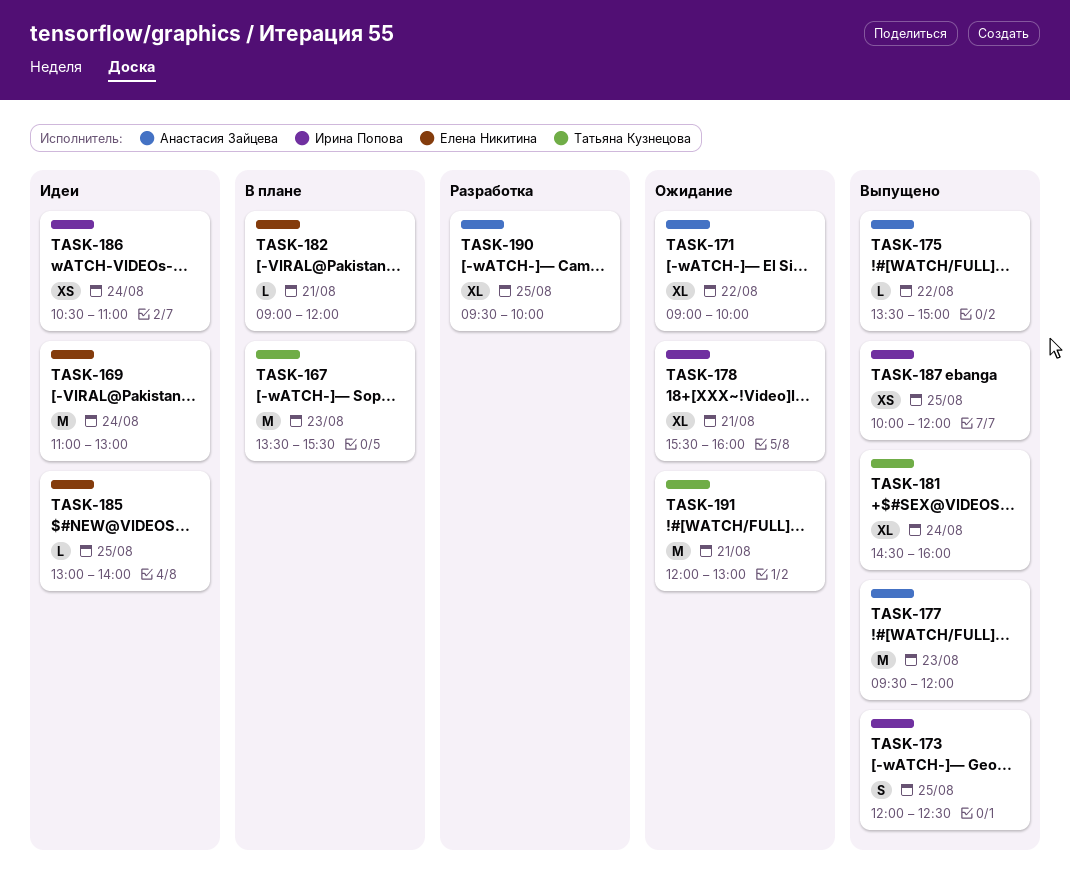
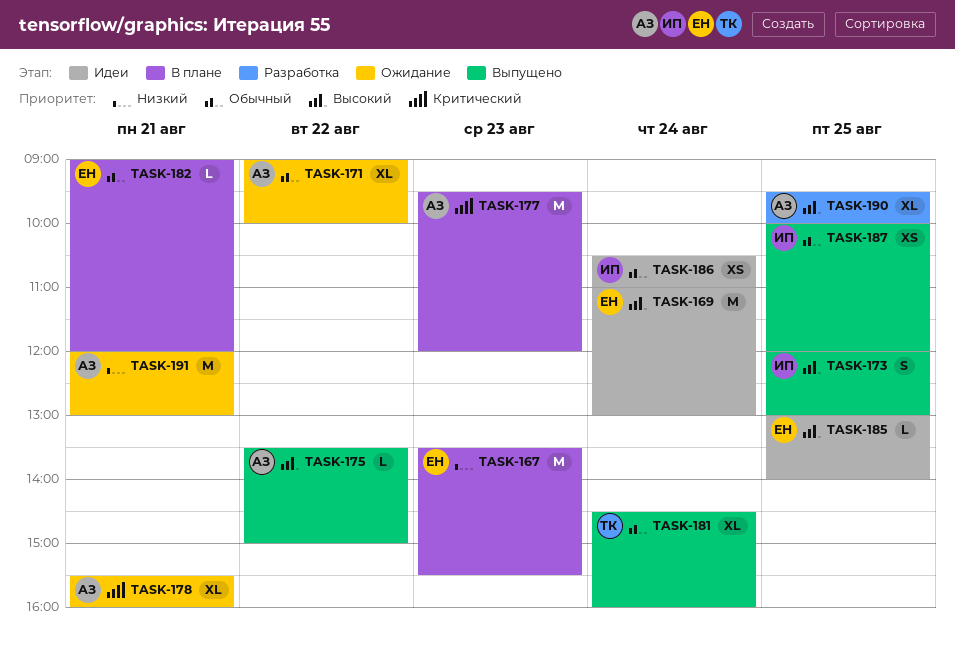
TASK-167, owner: Татьяна Кузнецова -> Елена Никитина
TASK-173, ends: 12:30 -> 13:00
TASK-177, status: Выпущено -> В плане
TASK-178, owner: Ирина Попова -> Анастасия Зайцева
TASK-191, owner: Татьяна Кузнецова -> Анастасия Зайцева

